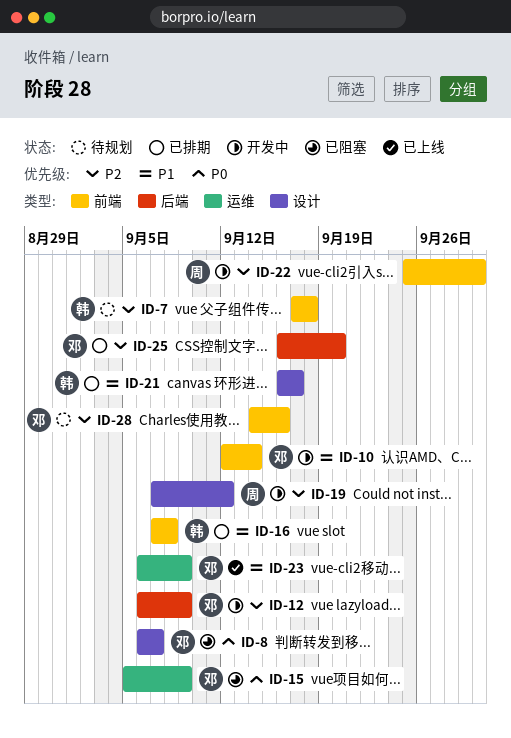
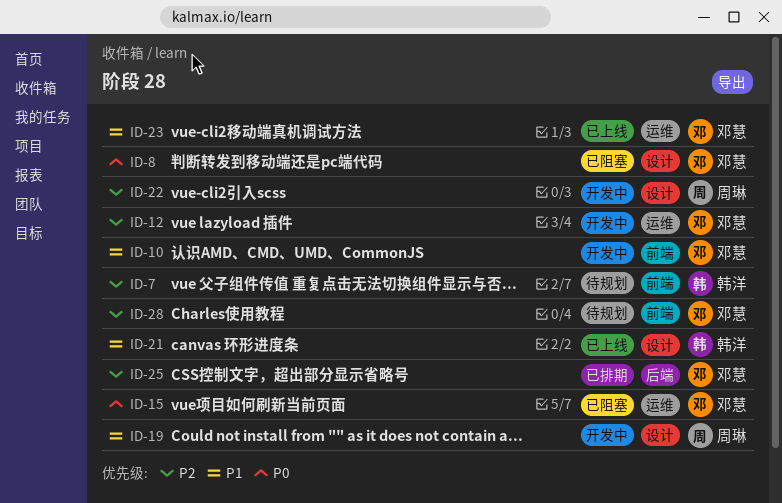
ID-12, label: 后端 -> 运维
ID-16: present -> none
ID-19, priority: P2 -> P1
ID-21, status: 已排期 -> 已上线
ID-22, label: 前端 -> 设计

